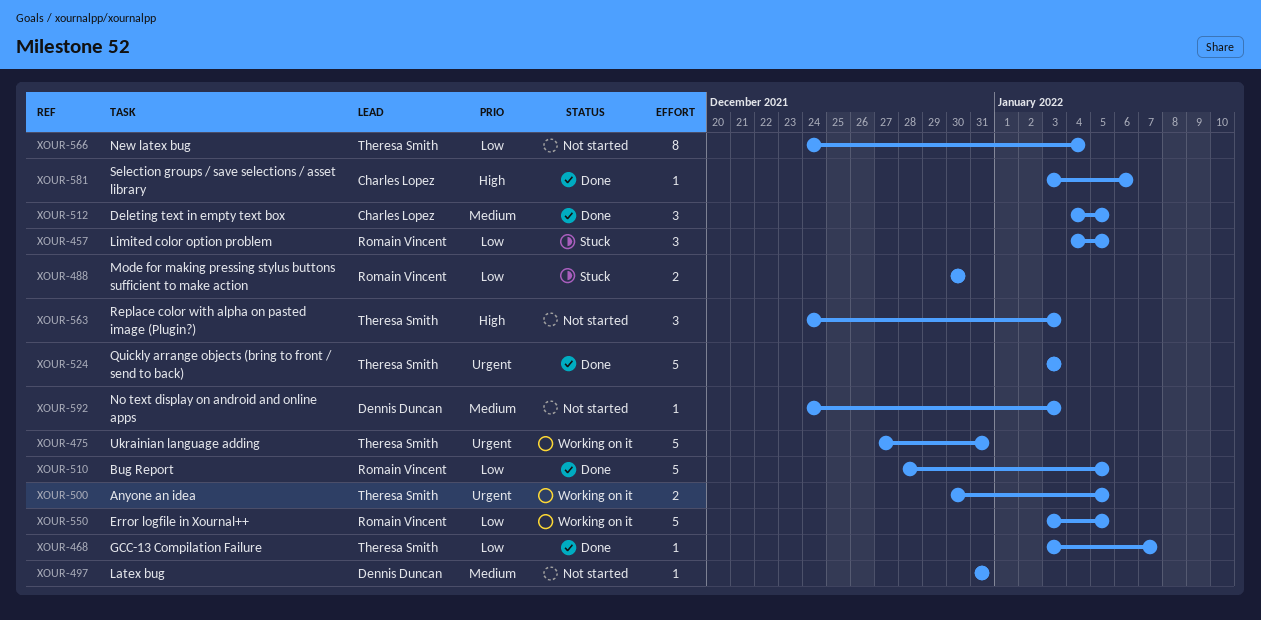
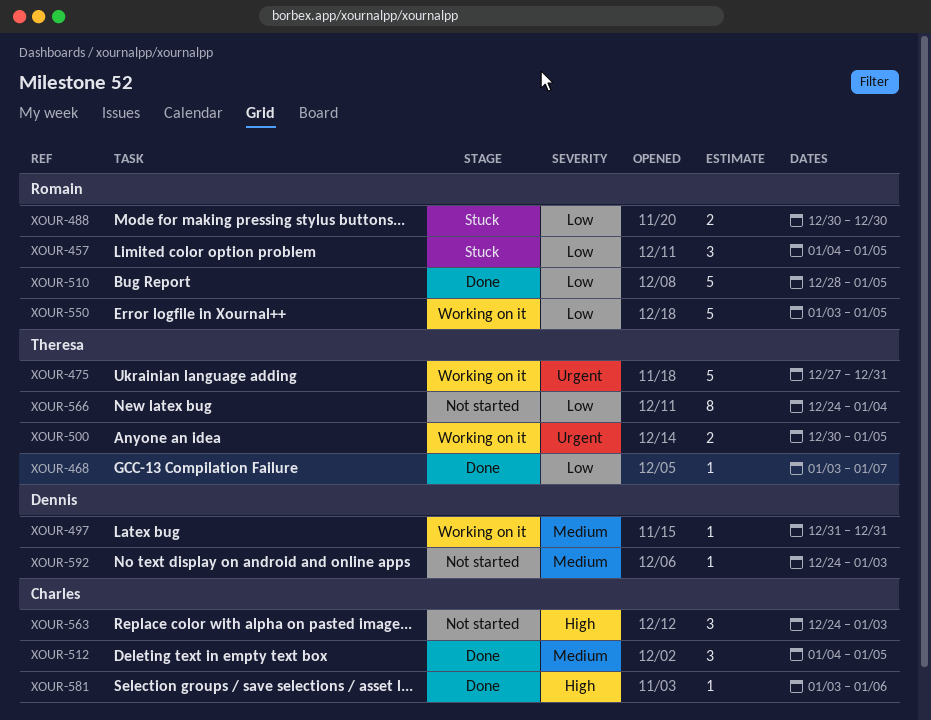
XOUR-497, status: Not started -> Working on it
XOUR-524: present -> none
XOUR-563, owner: Theresa Smith -> Charles Lopez

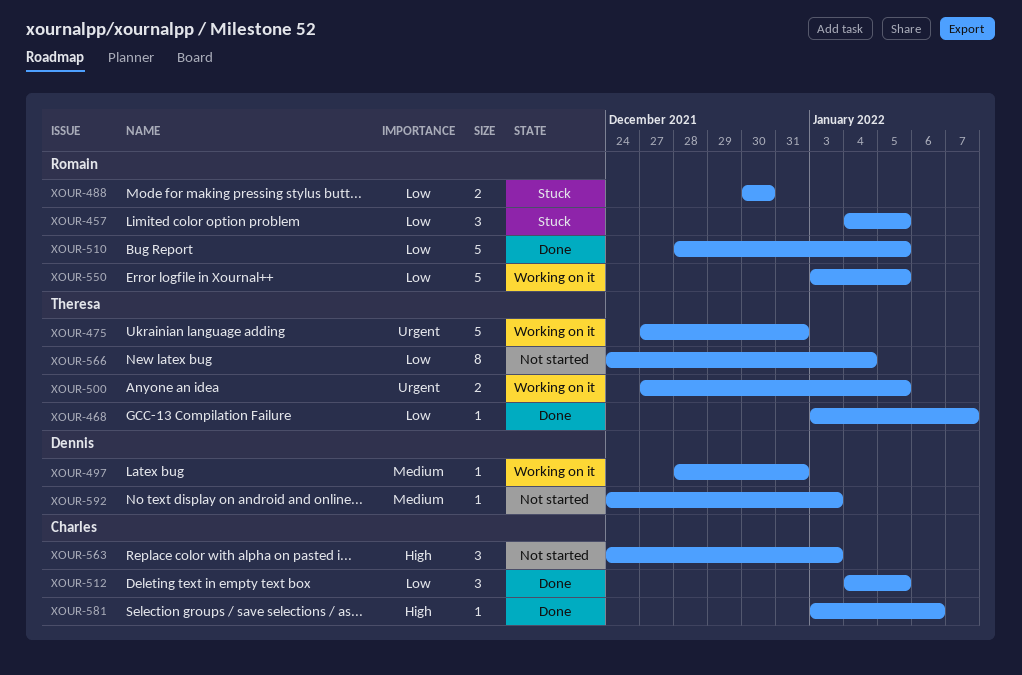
XOUR-497, start: Dec 31 -> Dec 28
XOUR-500, start: Dec 30 -> Dec 27
XOUR-512, priority: Medium -> Low

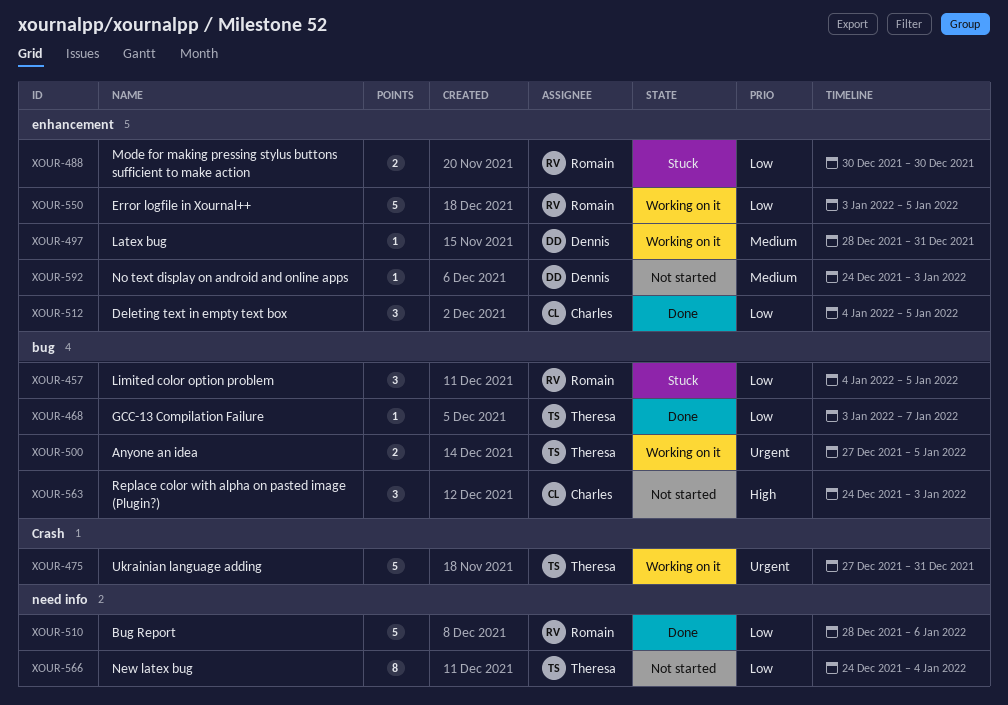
XOUR-510, due: Jan 5 -> Jan 6
XOUR-581: present -> none

